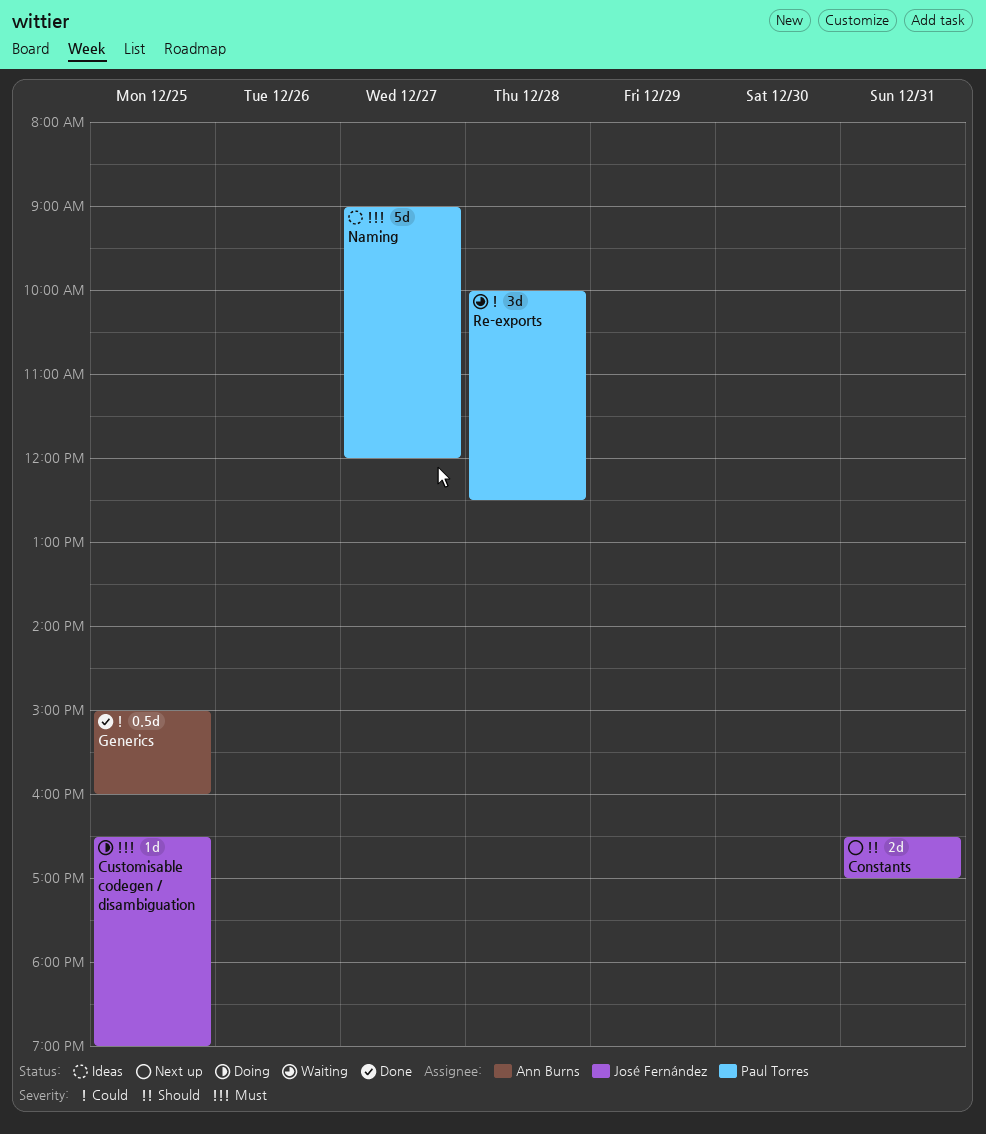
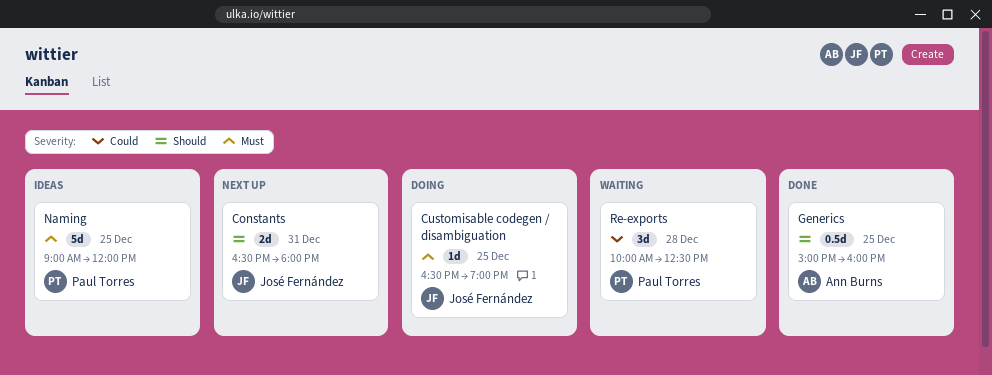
Constants, ends: 17:00 -> 18:00
Generics, priority: Could -> Should
Naming, day: Dec 27 -> Dec 25

